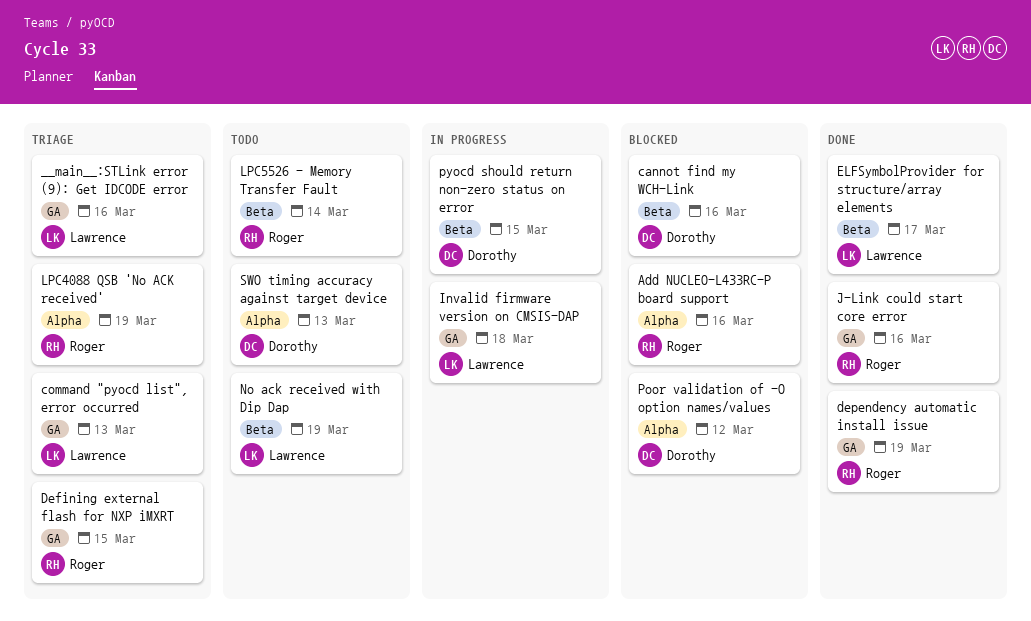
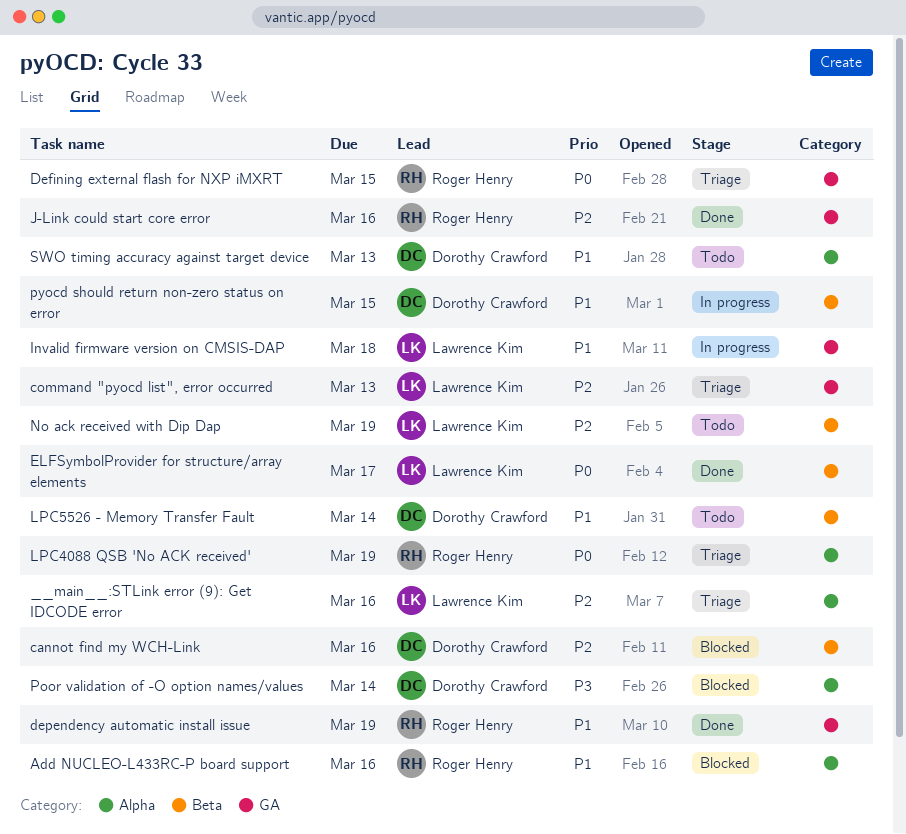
__main__:STLink error (9): Get IDCODE error, label: GA -> Alpha
LPC5526 - Memory Transfer Fault, owner: Roger Henry -> Dorothy Crawford
Poor validation of -O option names/values, due: Mar 12 -> Mar 14

